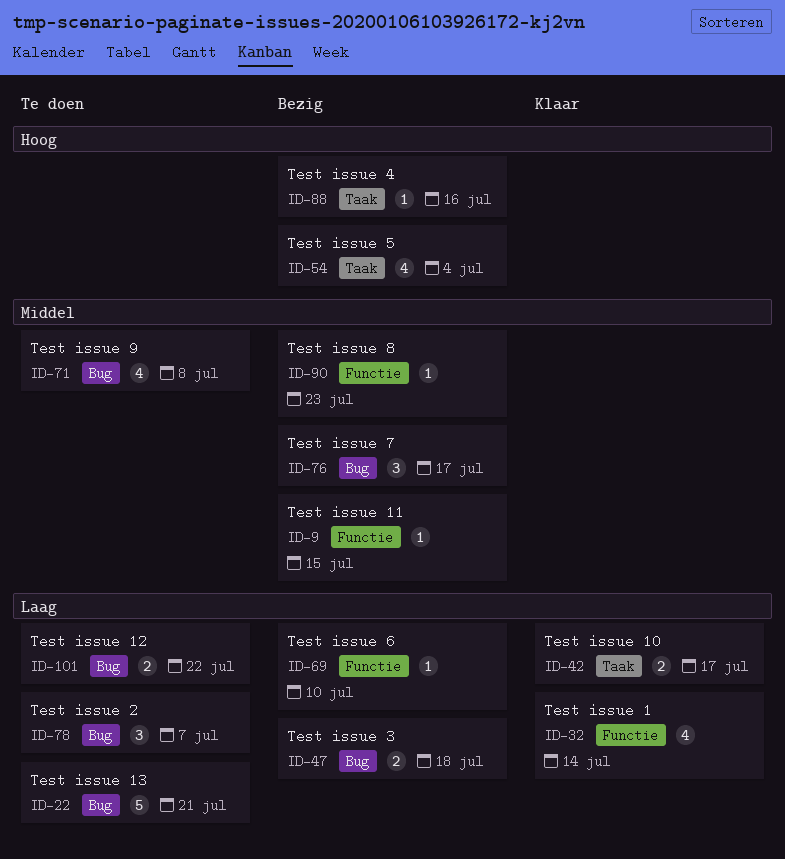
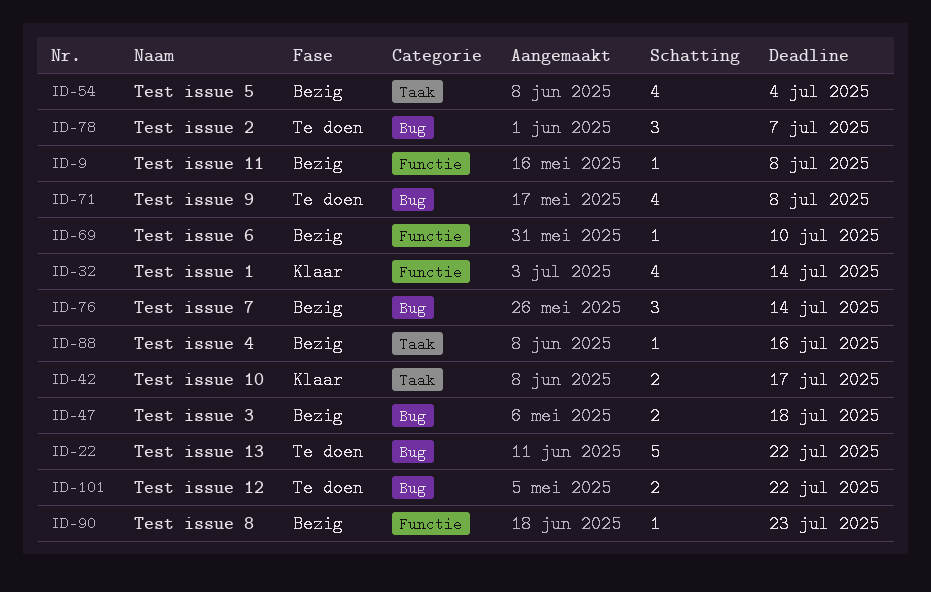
ID-9, due: Jul 15 -> Jul 8
ID-22, due: Jul 21 -> Jul 22
ID-76, due: Jul 17 -> Jul 14

